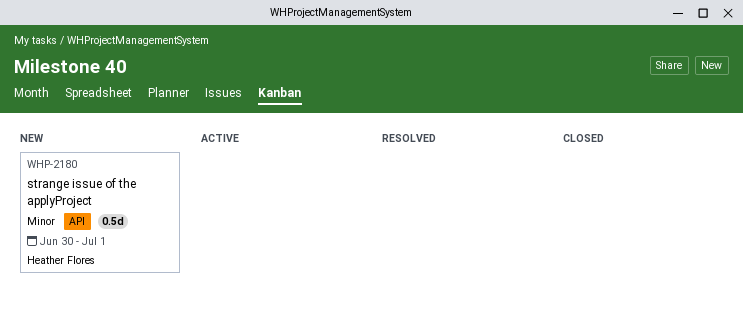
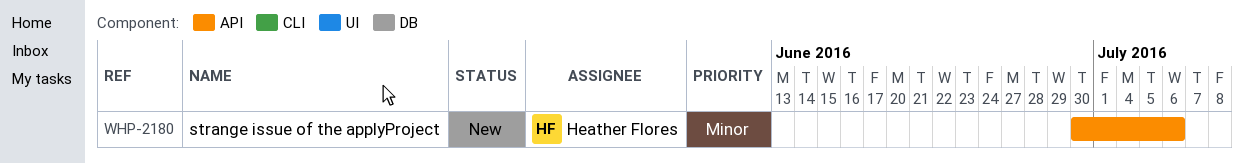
WHP-2180, due: Jul 1 -> Jul 6

